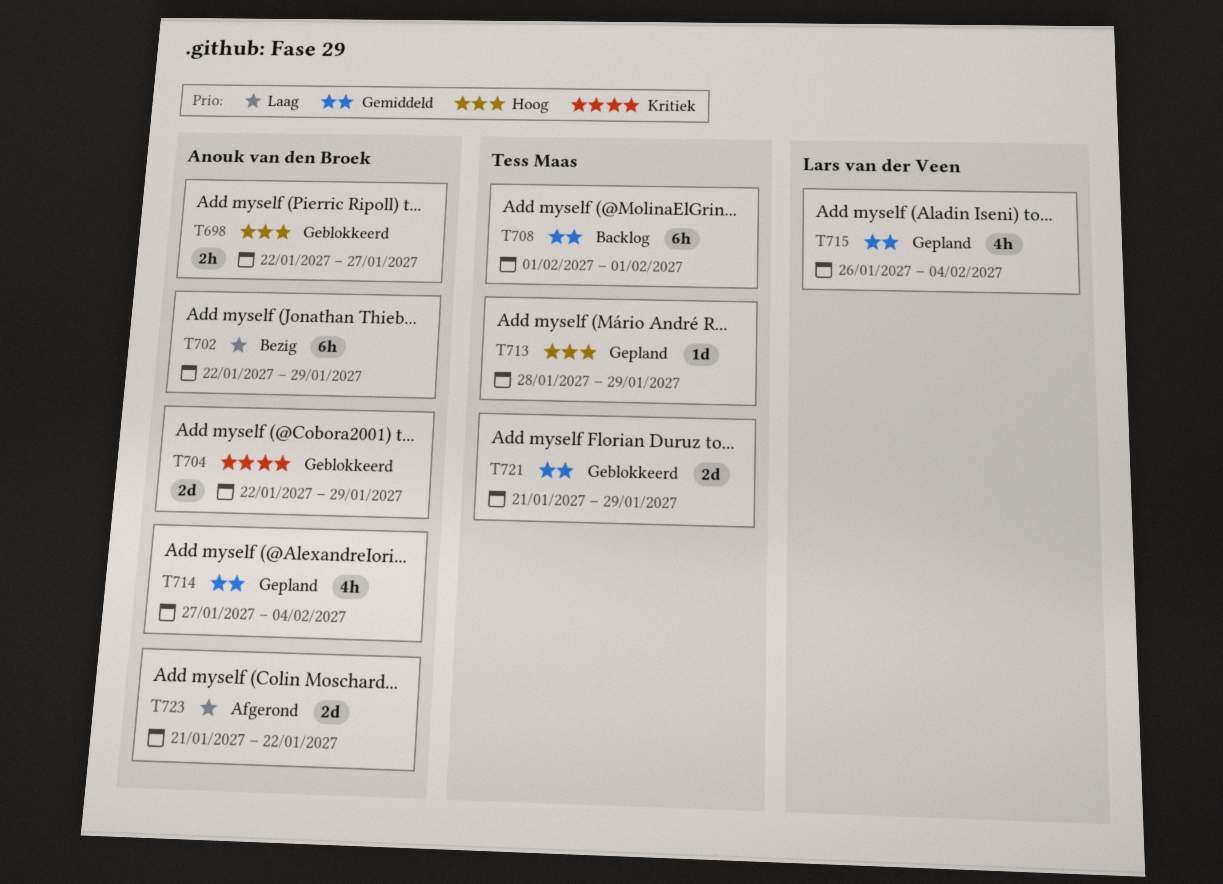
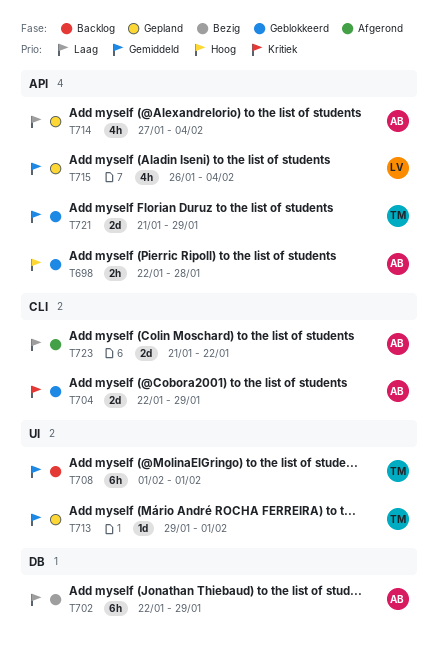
T698, due: Jan 27 -> Jan 28
T713, priority: Hoog -> Gemiddeld
T713, start: Jan 28 -> Jan 29
T713, due: Jan 29 -> Feb 1
T714, priority: Gemiddeld -> Laag

